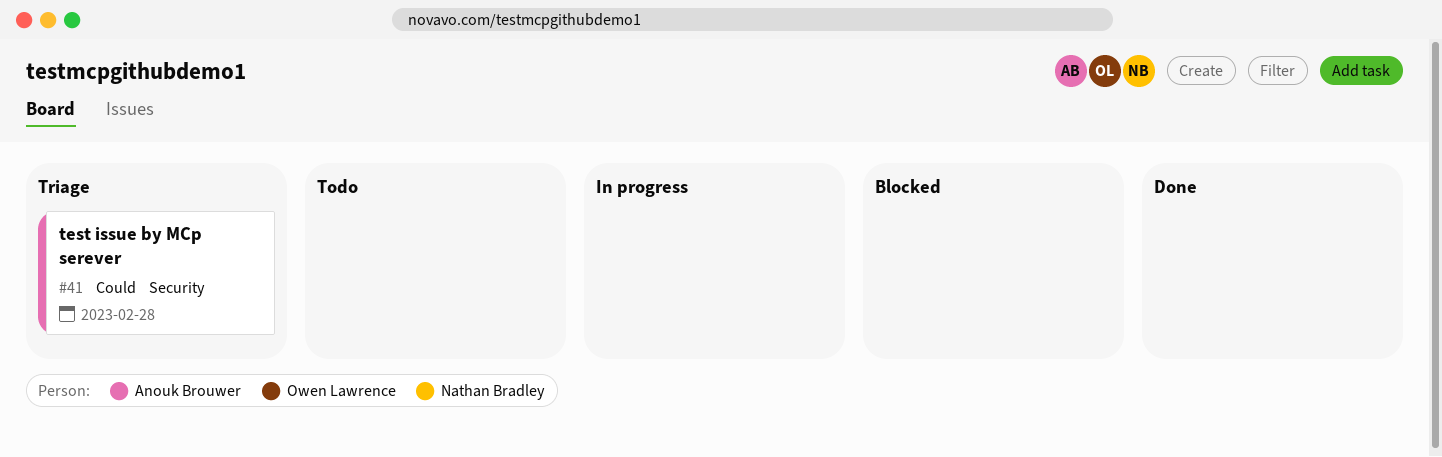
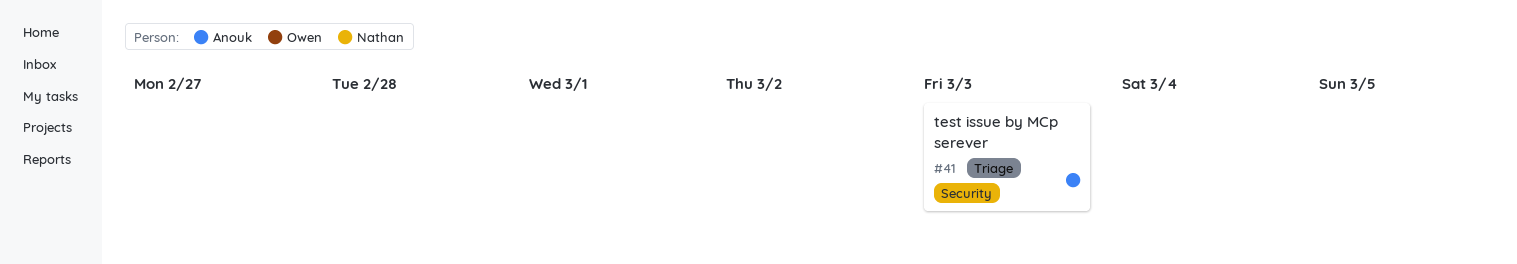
#41, due: Feb 28 -> Mar 3

